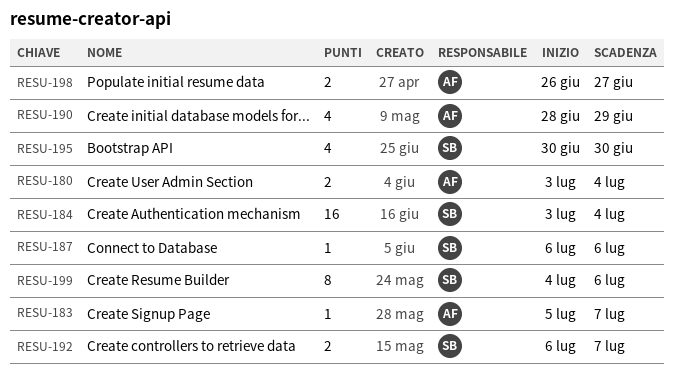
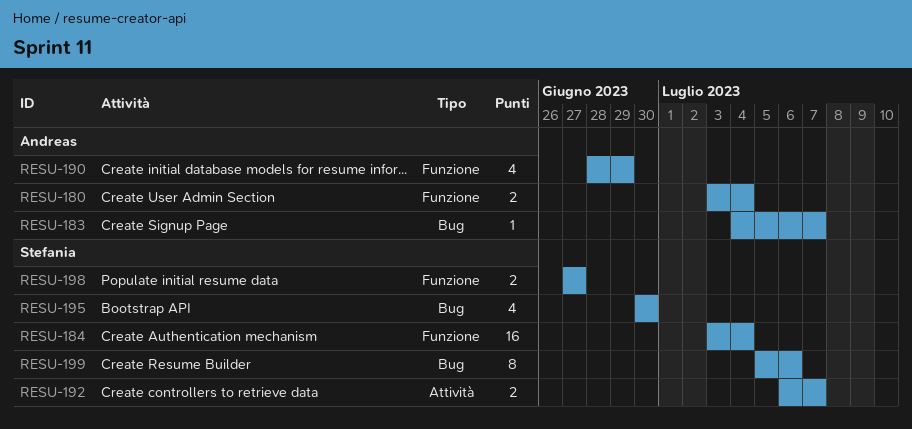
RESU-183, start: Jul 5 -> Jul 4
RESU-187: present -> none
RESU-198, owner: Andreas -> Stefania
RESU-198, start: Jun 26 -> Jun 27
RESU-199, start: Jul 4 -> Jul 5

